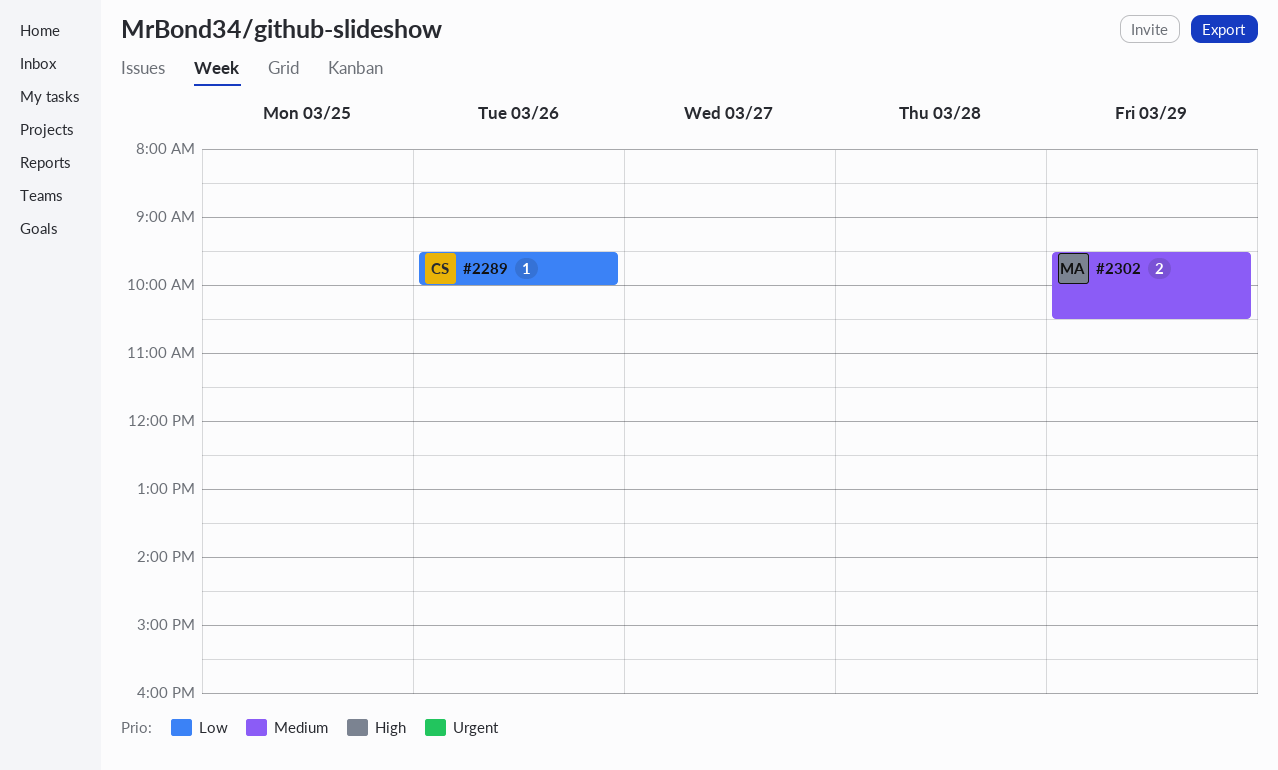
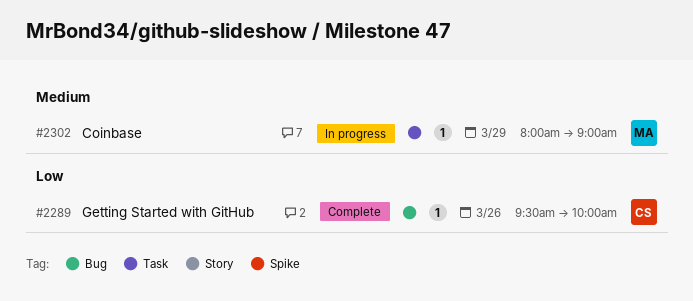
#2302, estimate: 2 -> 1
#2302, begins: 09:30 -> 08:00
#2302, ends: 10:30 -> 09:00

